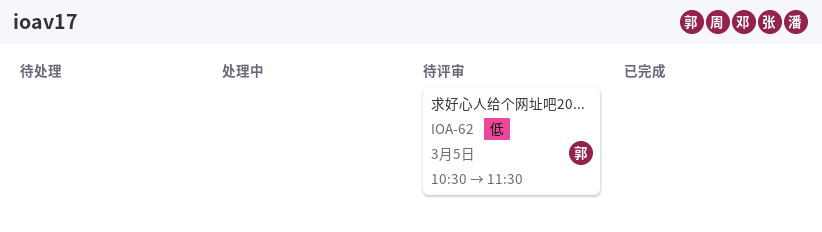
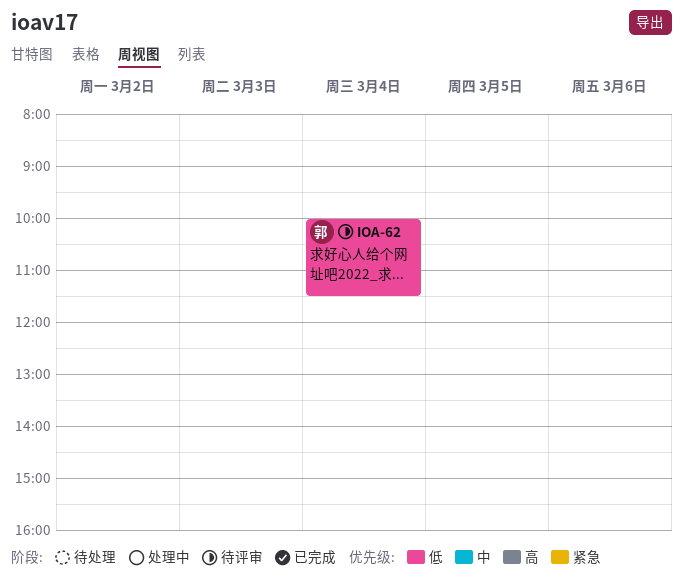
IOA-62, day: Mar 5 -> Mar 4
IOA-62, begins: 10:30 -> 10:00

